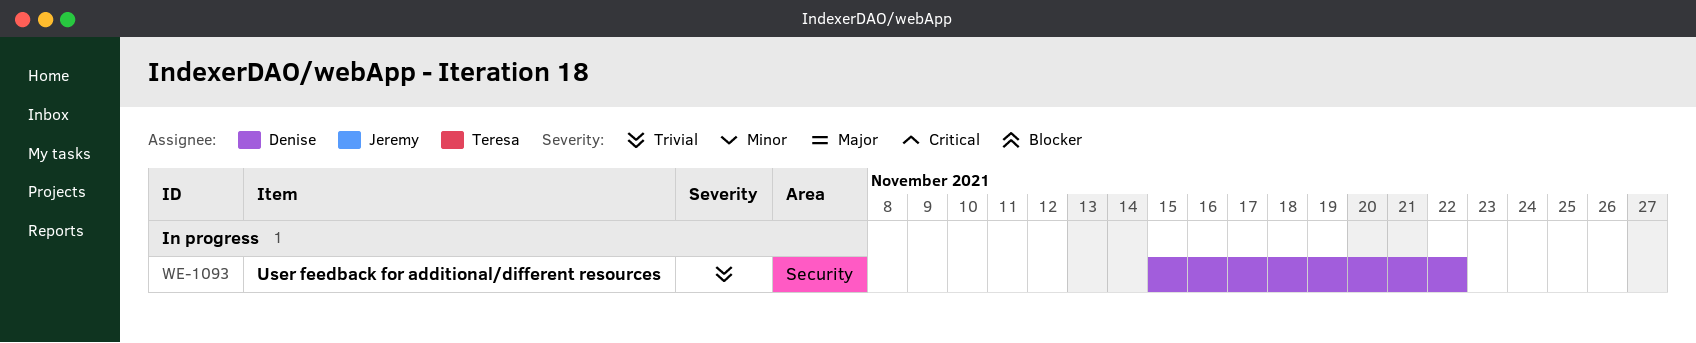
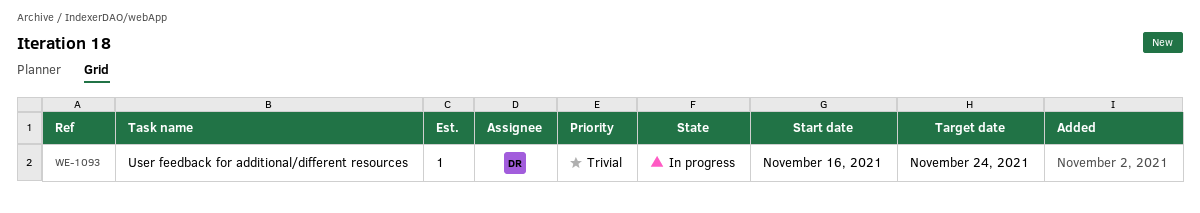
WE-1093, start: Nov 15 -> Nov 16
WE-1093, due: Nov 22 -> Nov 24

